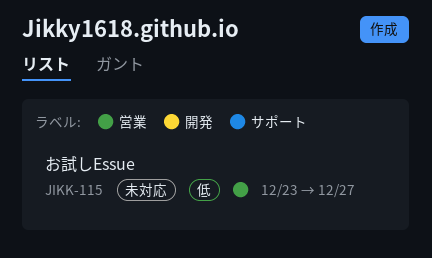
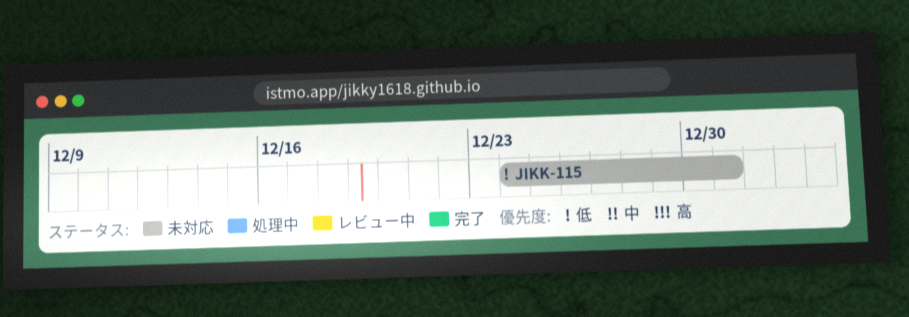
JIKK-115, start: Dec 23 -> Dec 24
JIKK-115, due: Dec 27 -> Dec 31

